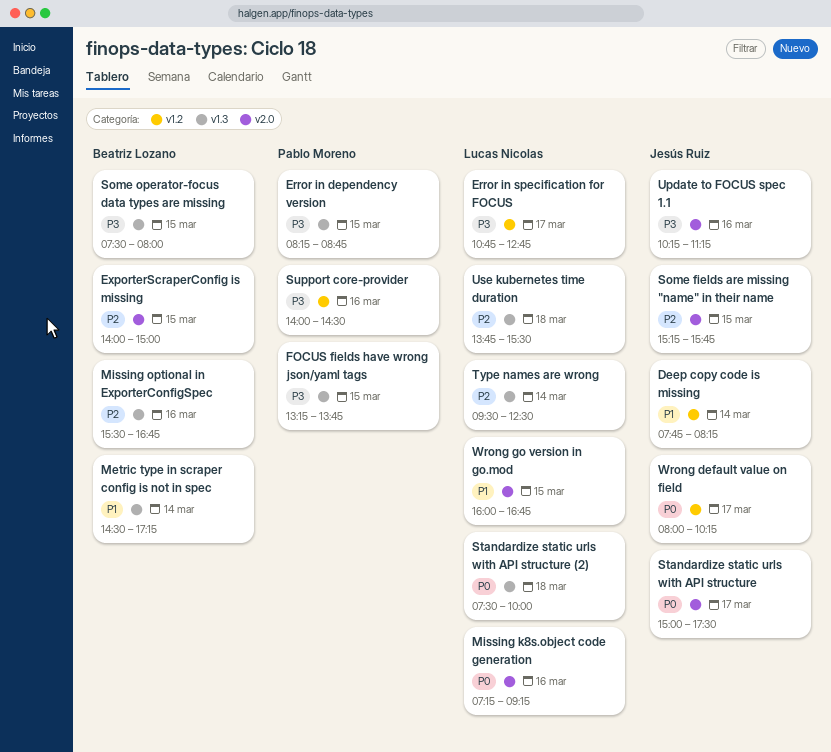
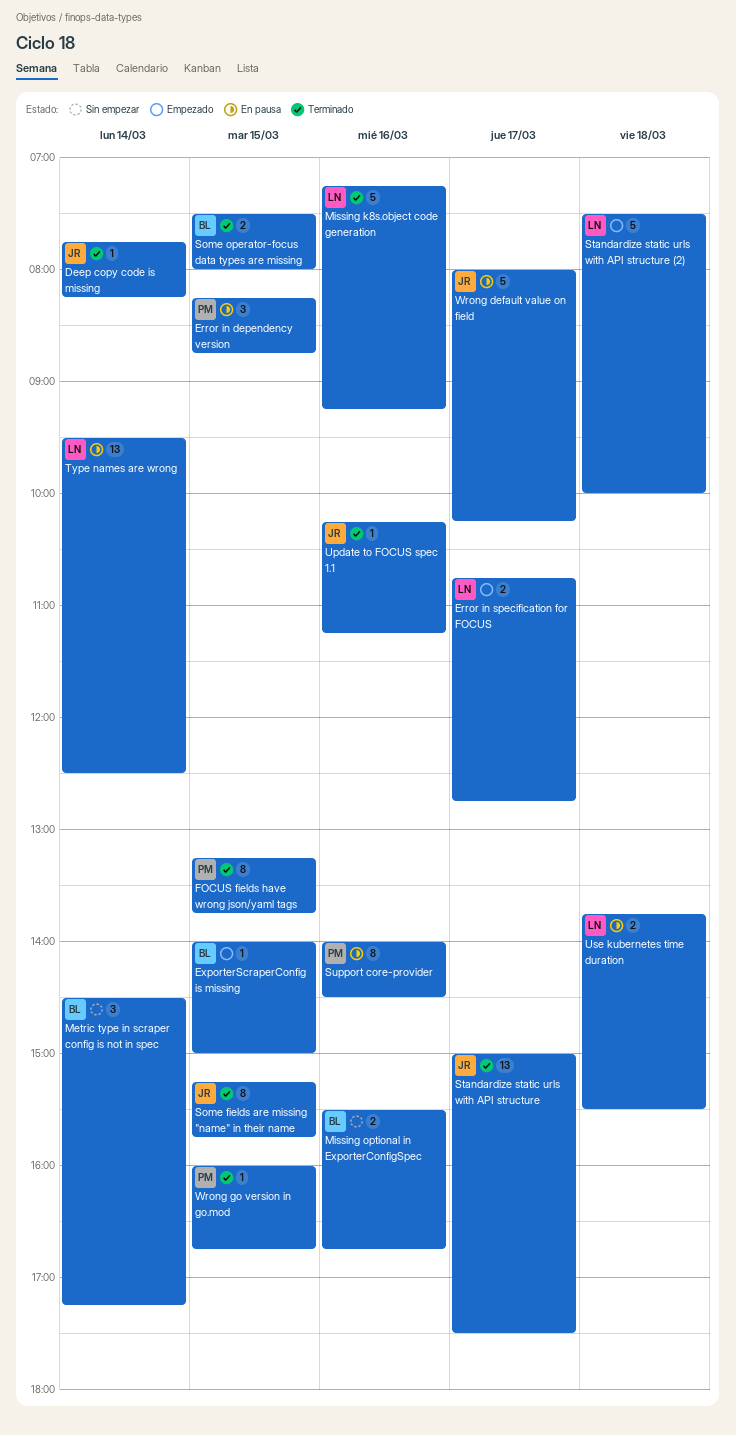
Wrong go version in go.mod, owner: Lucas Nicolas -> Pablo Moreno

